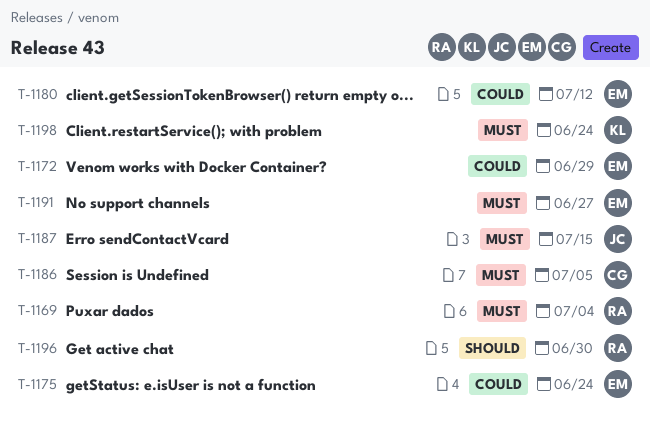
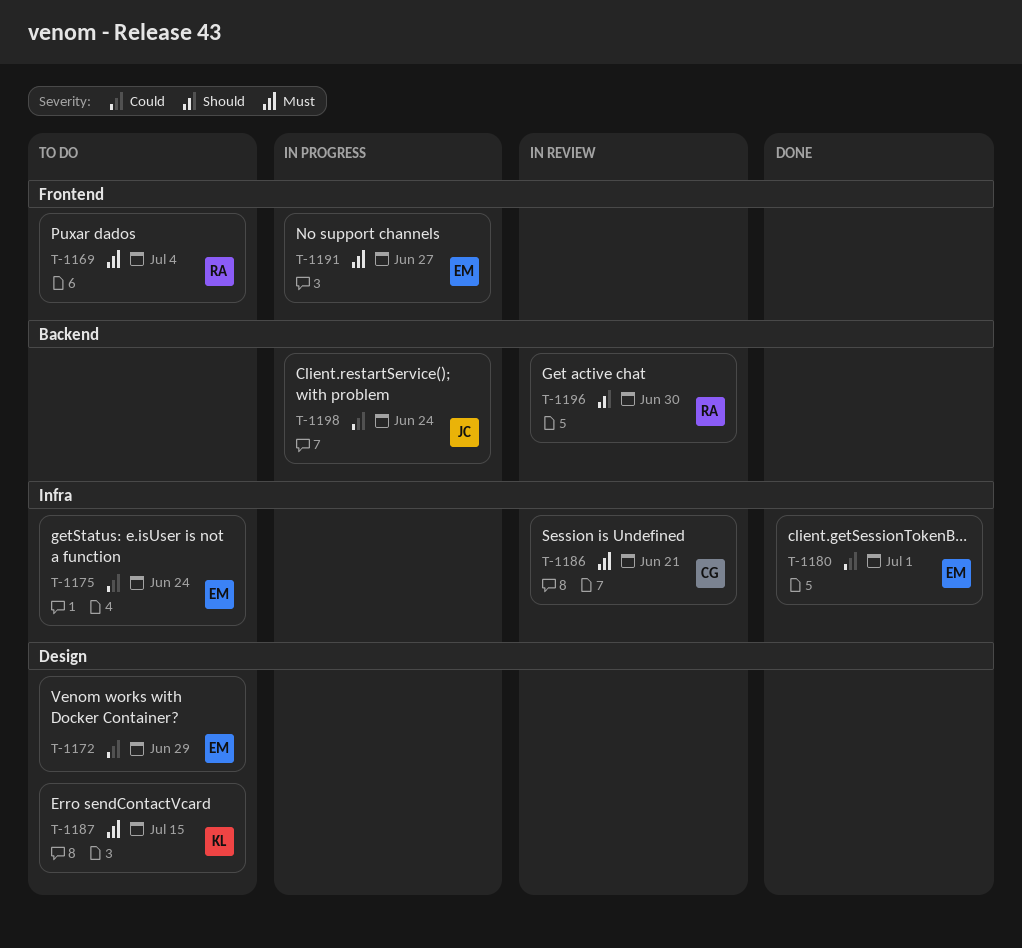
T-1180, due: Jul 12 -> Jul 1
T-1186, due: Jul 5 -> Jun 21
T-1187, owner: JC -> KL
T-1198, owner: KL -> JC
T-1198, priority: Must -> Could

